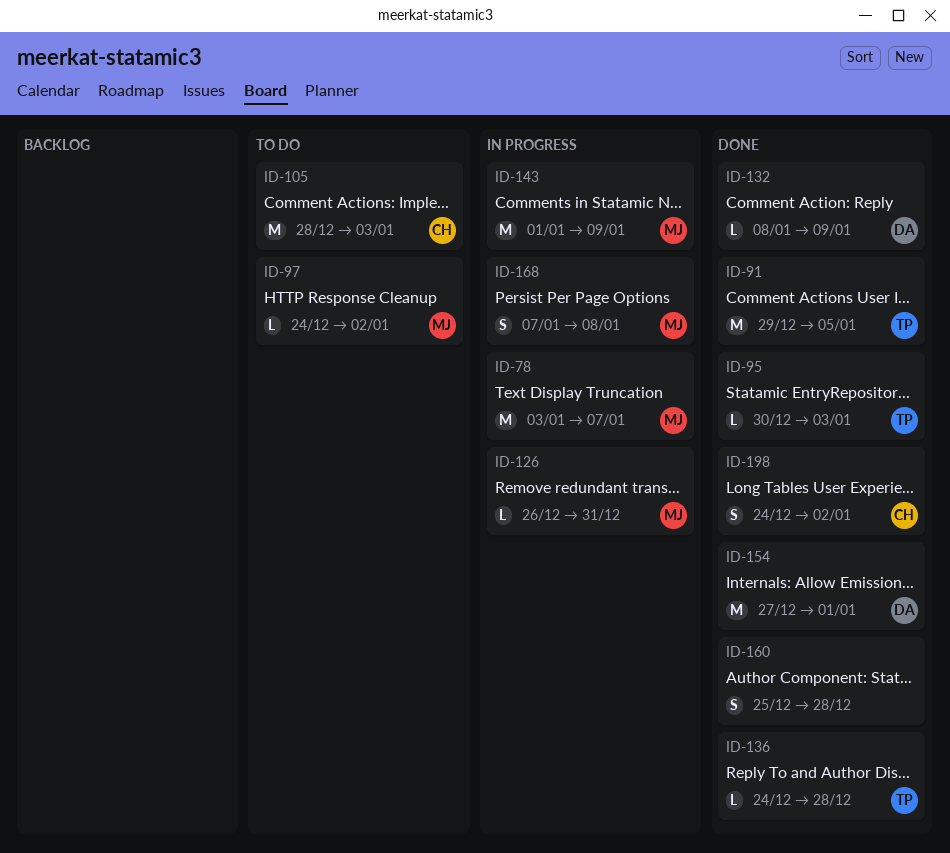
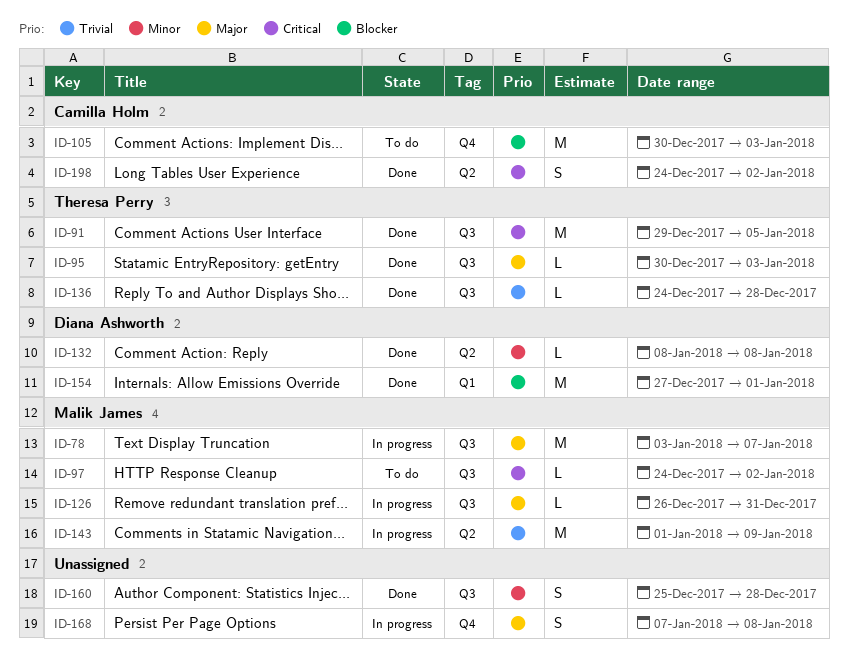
ID-105, start: Dec 28 -> Dec 30
ID-132, due: Jan 9 -> Jan 8
ID-168, owner: Malik James -> none

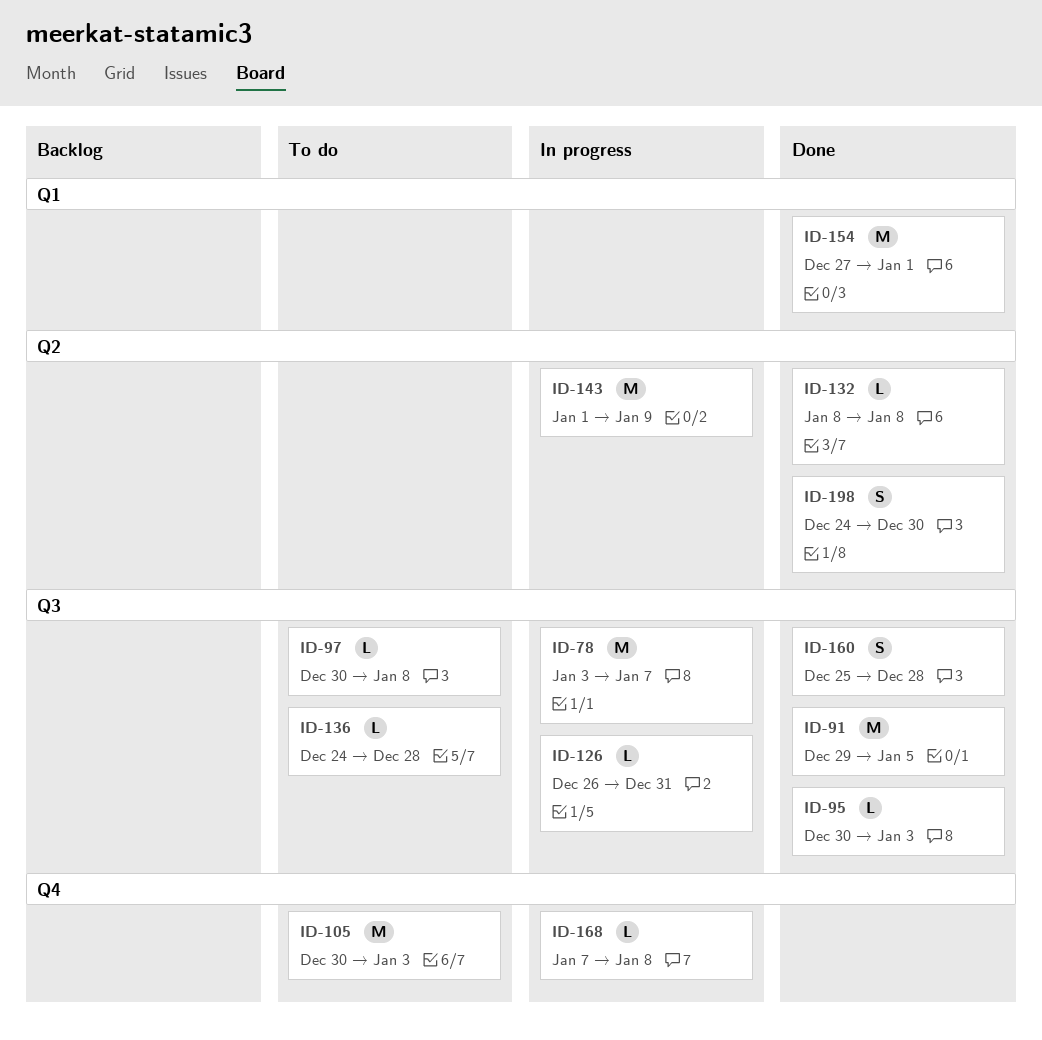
ID-97, start: Dec 24 -> Dec 30
ID-97, due: Jan 2 -> Jan 8
ID-136, status: Done -> To do
ID-168, estimate: S -> L
ID-198, due: Jan 2 -> Dec 30

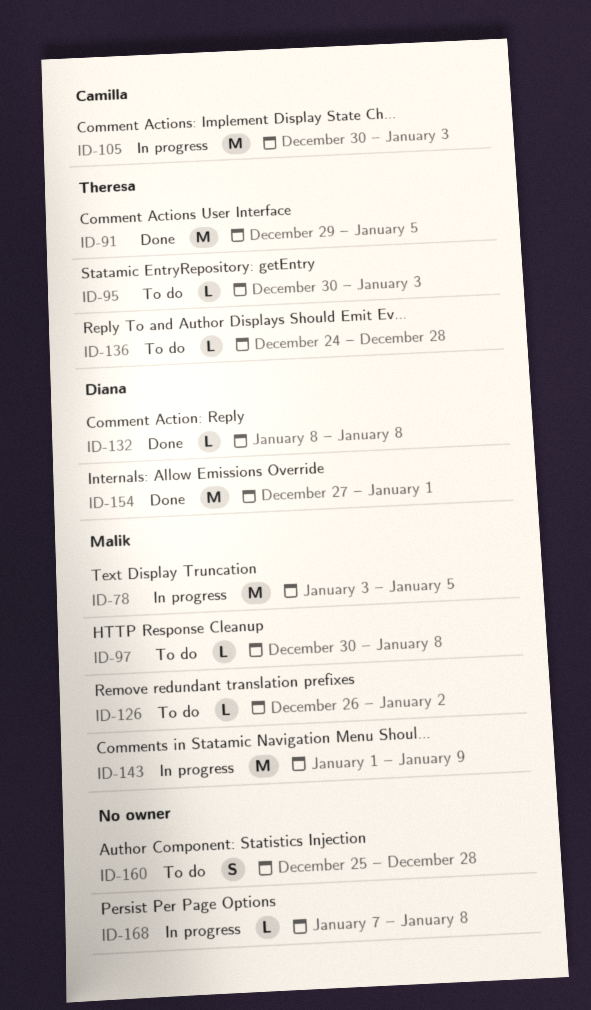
ID-78, due: Jan 7 -> Jan 5
ID-95, status: Done -> To do
ID-105, status: To do -> In progress
ID-126, status: In progress -> To do
ID-126, due: Dec 31 -> Jan 2
ID-160, status: Done -> To do
ID-198: present -> none

